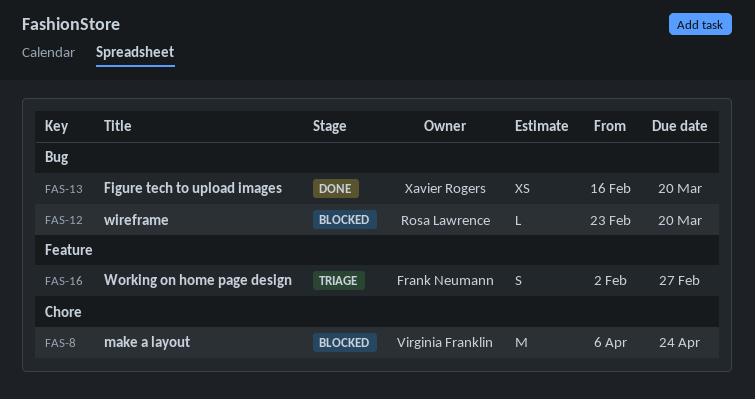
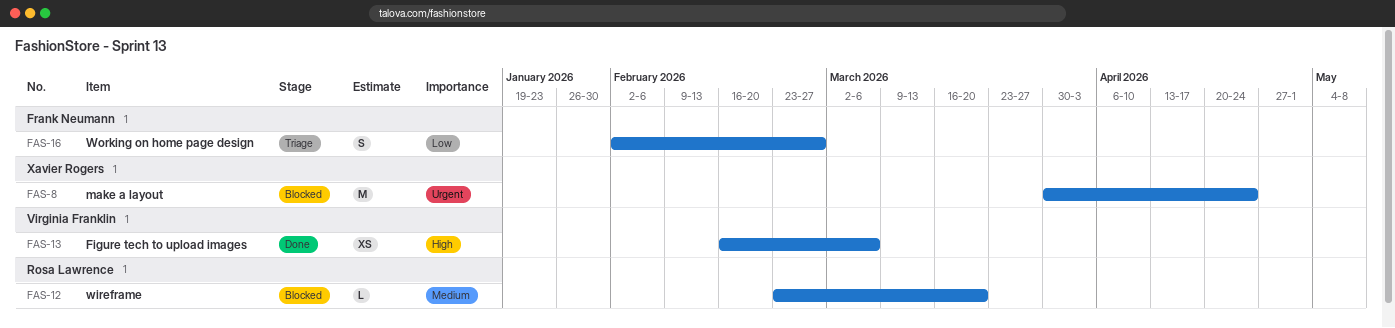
FAS-8, owner: Virginia Franklin -> Xavier Rogers
FAS-8, start: Apr 6 -> Mar 30
FAS-13, owner: Xavier Rogers -> Virginia Franklin
FAS-13, due: Mar 20 -> Mar 6

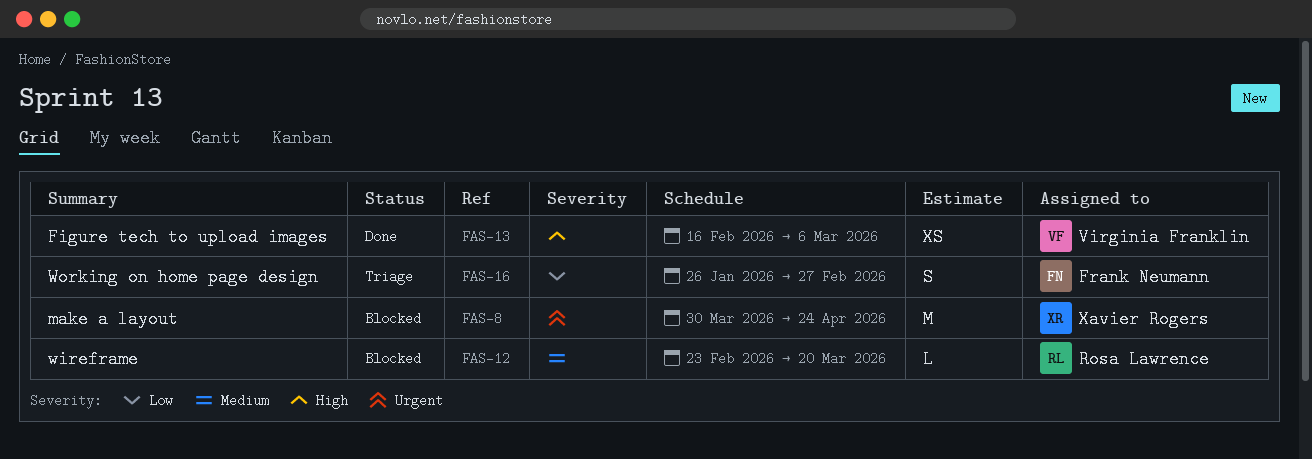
FAS-16, start: Feb 2 -> Jan 26

